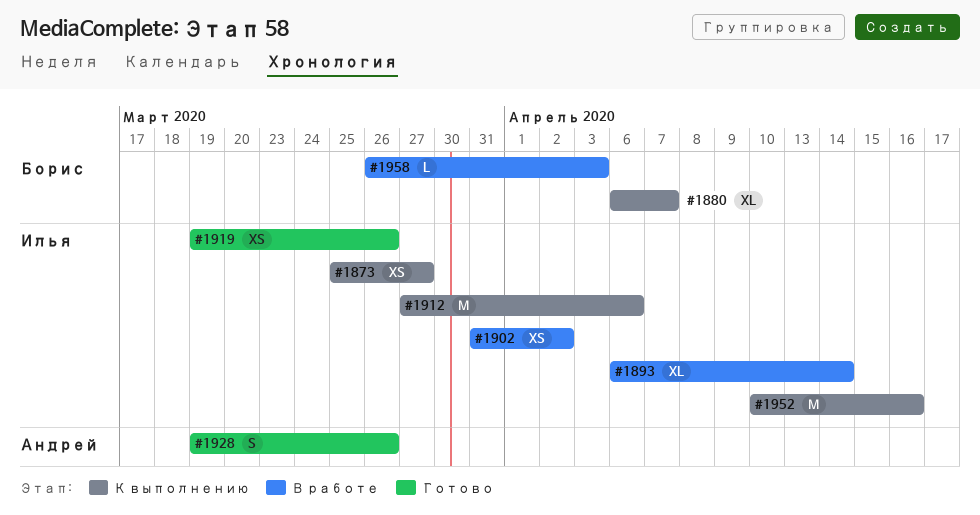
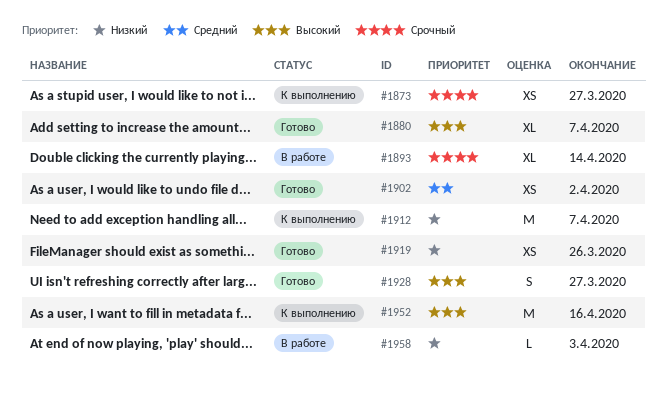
#1880, status: К выполнению -> Готово
#1902, status: В работе -> Готово
#1912, due: Apr 6 -> Apr 7
#1928, due: Mar 26 -> Mar 27

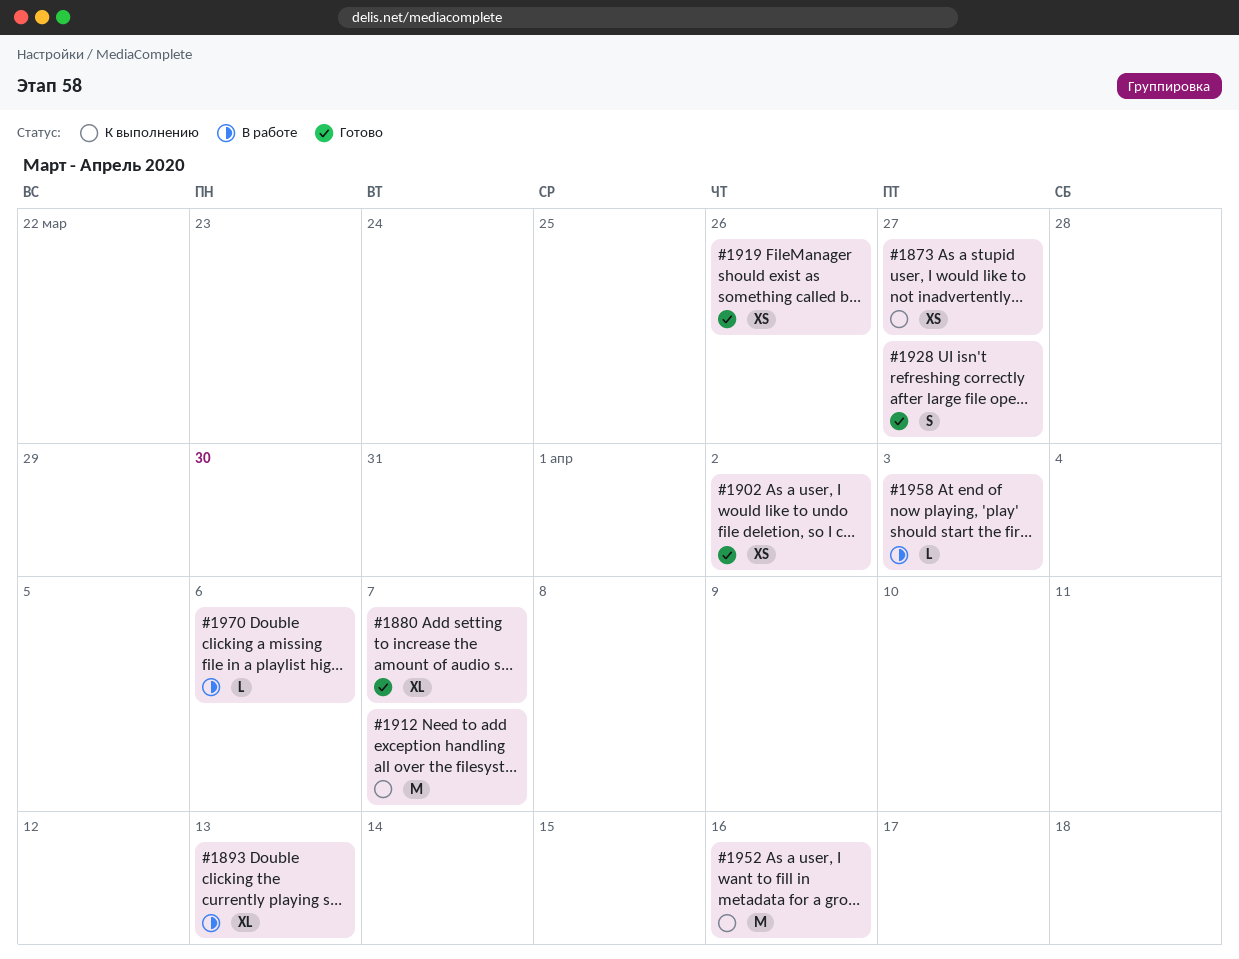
#1893, due: Apr 14 -> Apr 13
#1970: none -> present

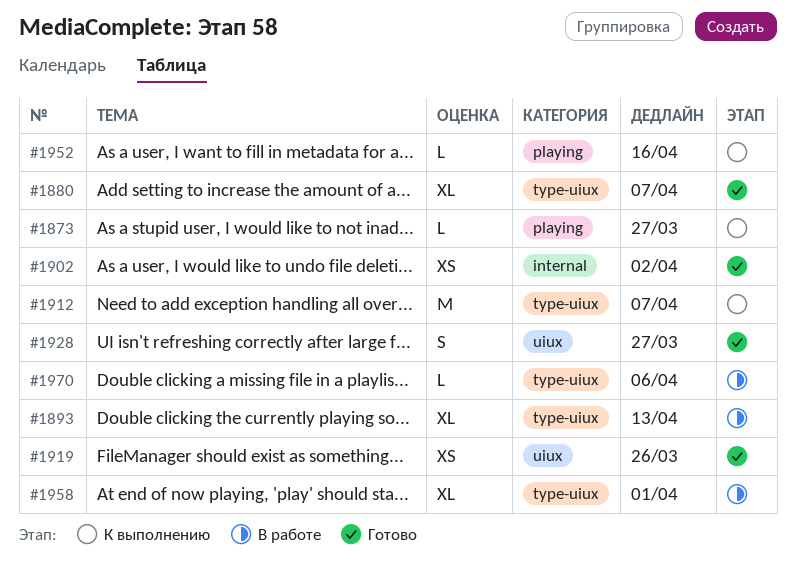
#1873, estimate: XS -> L
#1952, estimate: M -> L
#1958, estimate: L -> XL
#1958, due: Apr 3 -> Apr 1

